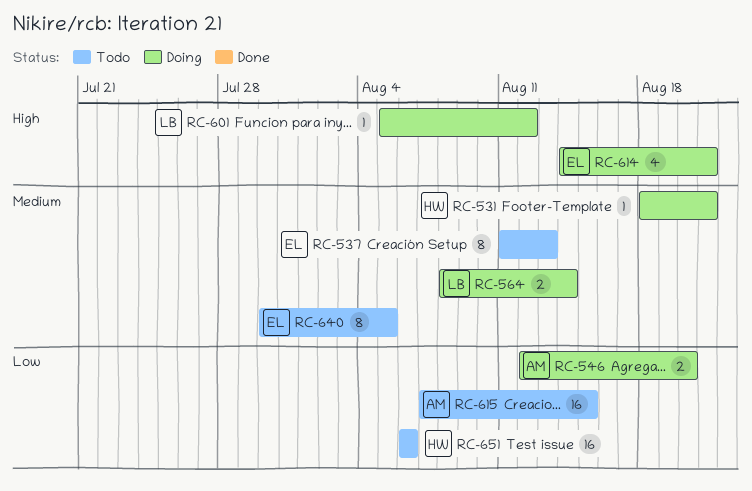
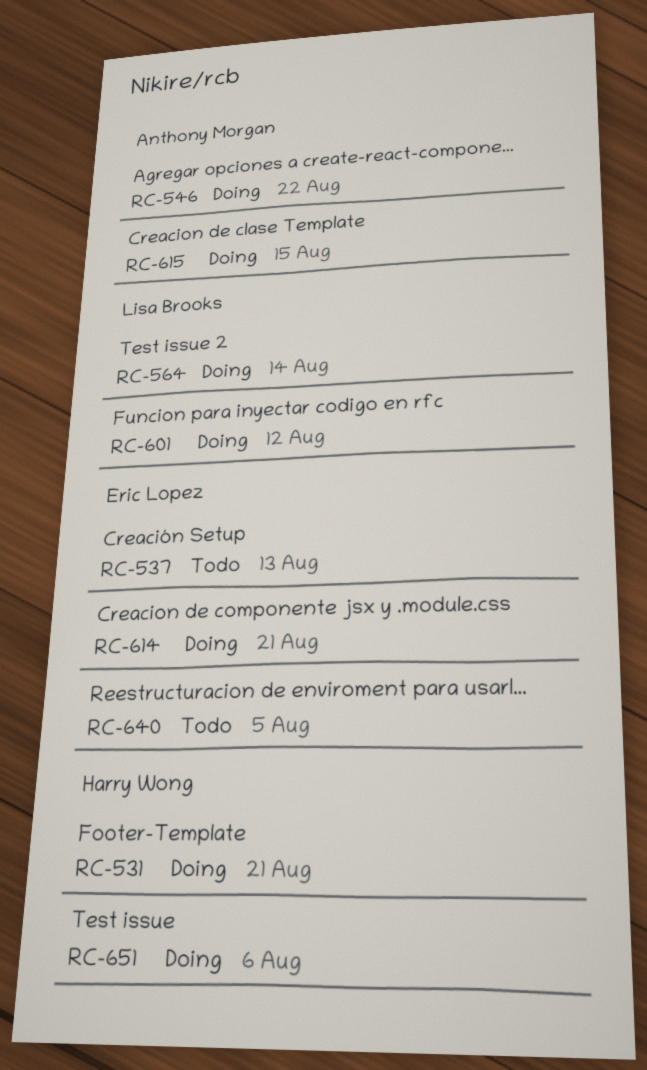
RC-546, due: Aug 20 -> Aug 22
RC-615, status: Todo -> Doing
RC-651, status: Todo -> Doing

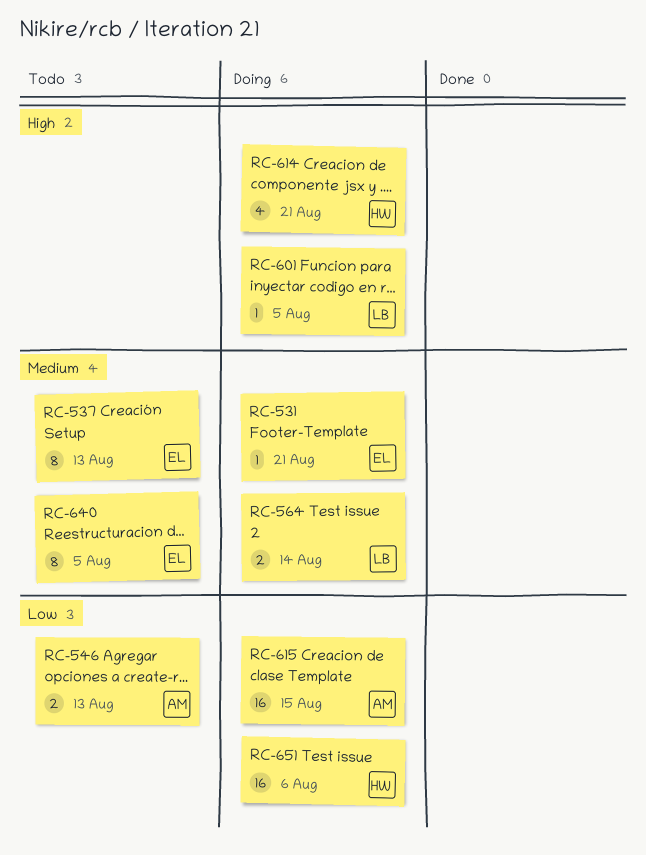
RC-531, owner: Harry Wong -> Eric Lopez
RC-546, status: Doing -> Todo
RC-546, due: Aug 22 -> Aug 13
RC-601, due: Aug 12 -> Aug 5
RC-614, owner: Eric Lopez -> Harry Wong

